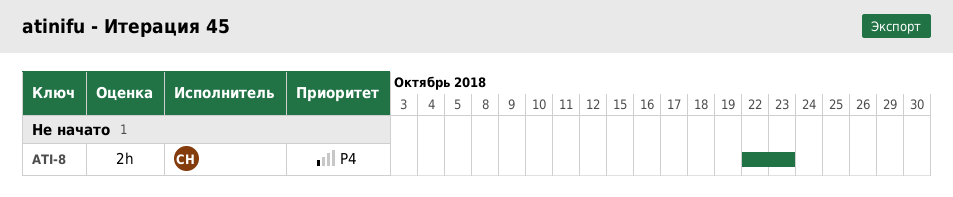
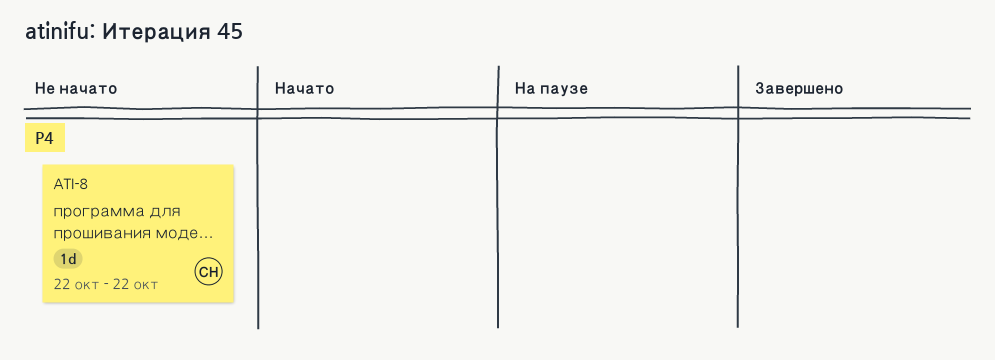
ATI-8, estimate: 2h -> 1d
ATI-8, due: Oct 23 -> Oct 22

